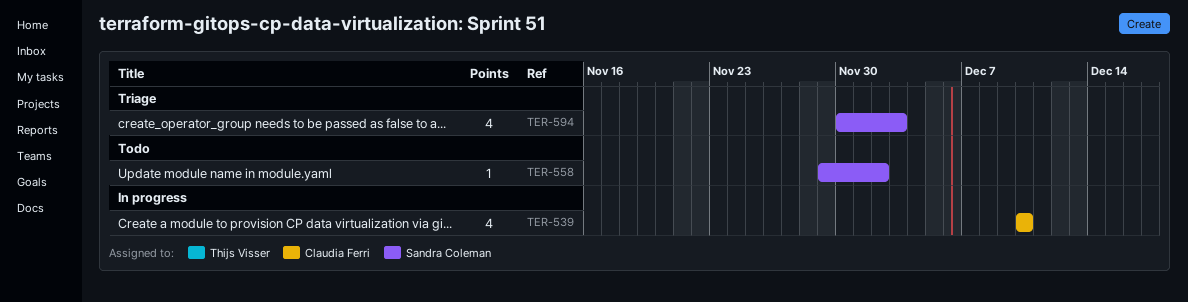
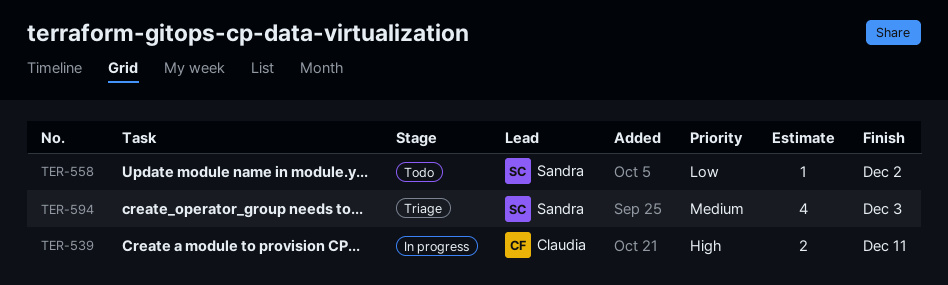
TER-539, estimate: 4 -> 2
TER-539, due: Dec 10 -> Dec 11

